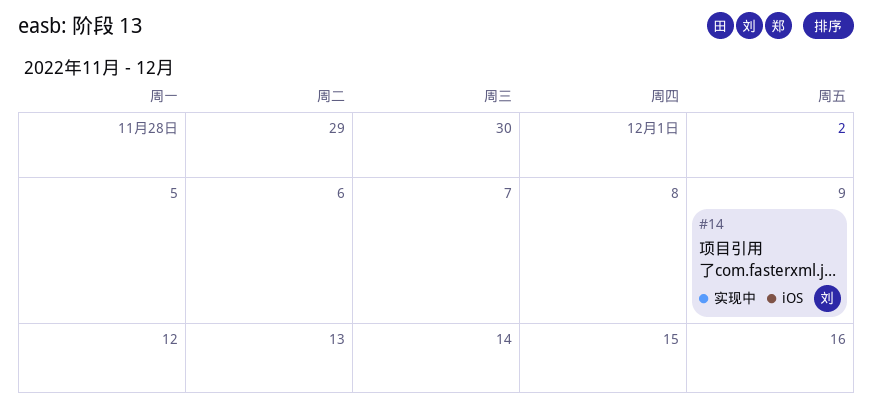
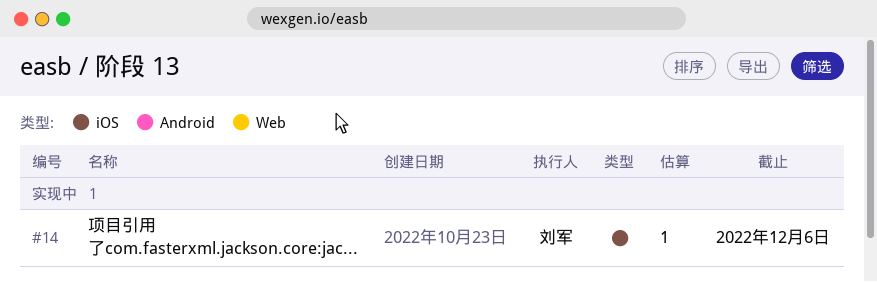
#14, due: Dec 9 -> Dec 6

